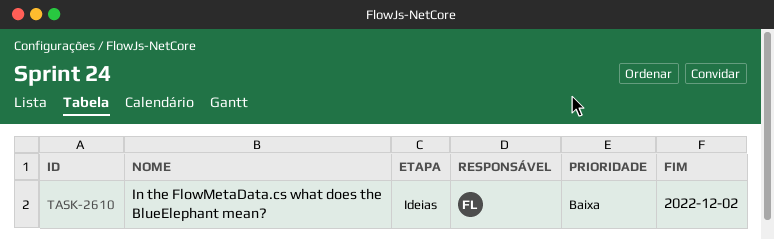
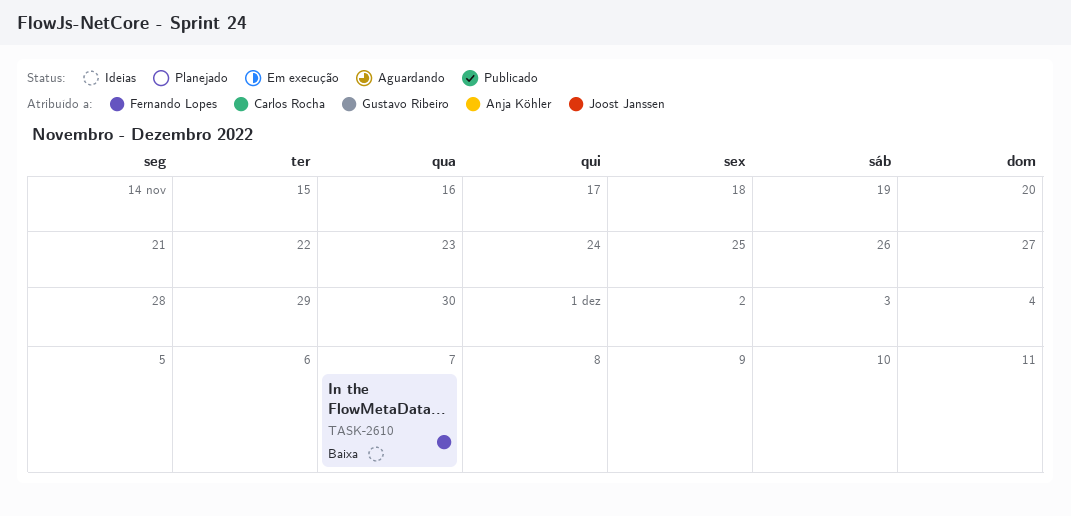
TASK-2610, due: Dec 2 -> Dec 7

